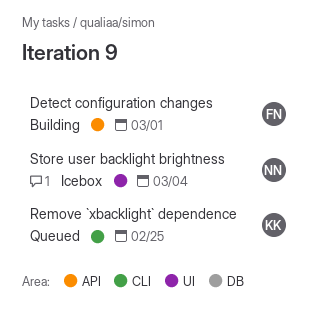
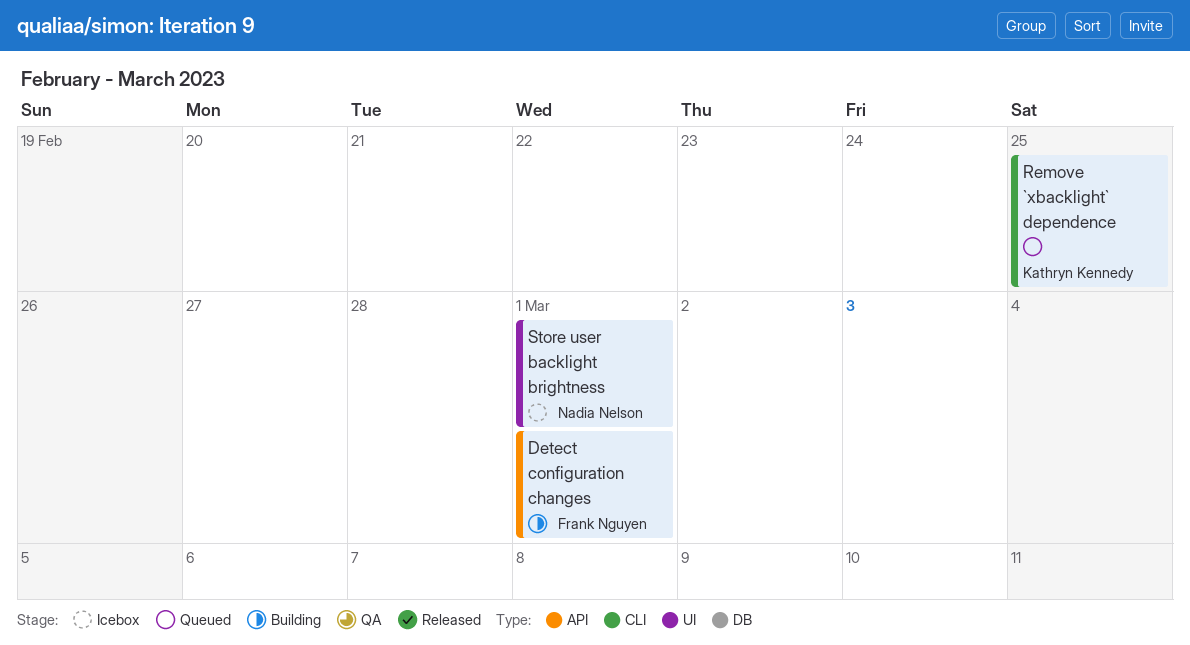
Store user backlight brightness, due: Mar 4 -> Mar 1

